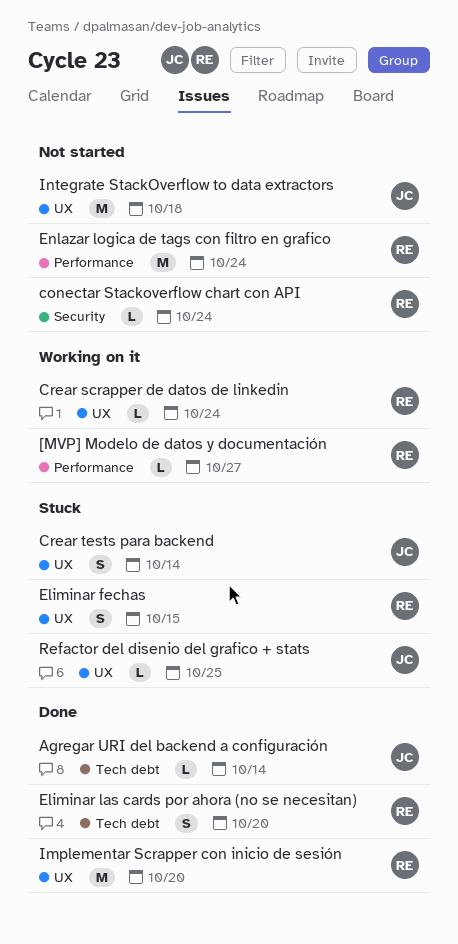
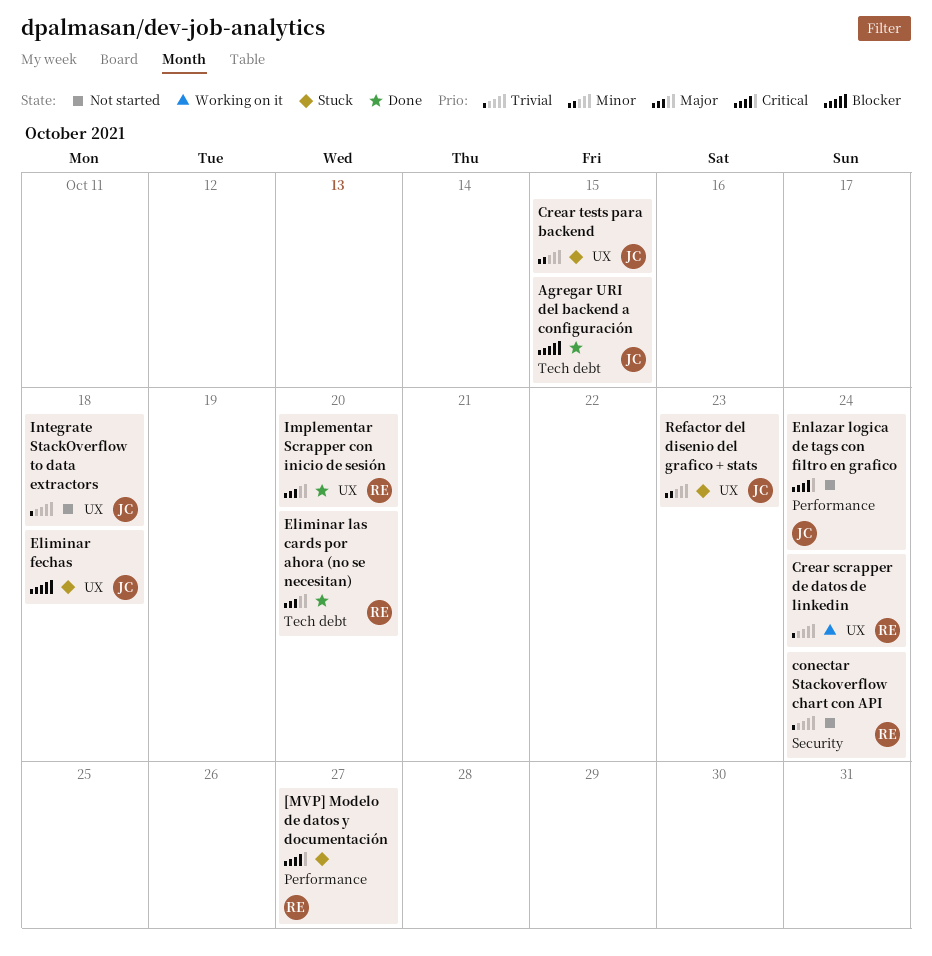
[MVP] Modelo de datos y documentación, status: Working on it -> Stuck
Agregar URI del backend a configuración, due: Oct 14 -> Oct 15
Crear tests para backend, due: Oct 14 -> Oct 15
Eliminar fechas, owner: RE -> JC
Eliminar fechas, due: Oct 15 -> Oct 18
Enlazar logica de tags con filtro en grafico, owner: RE -> JC
Refactor del disenio del grafico + stats, due: Oct 25 -> Oct 23

